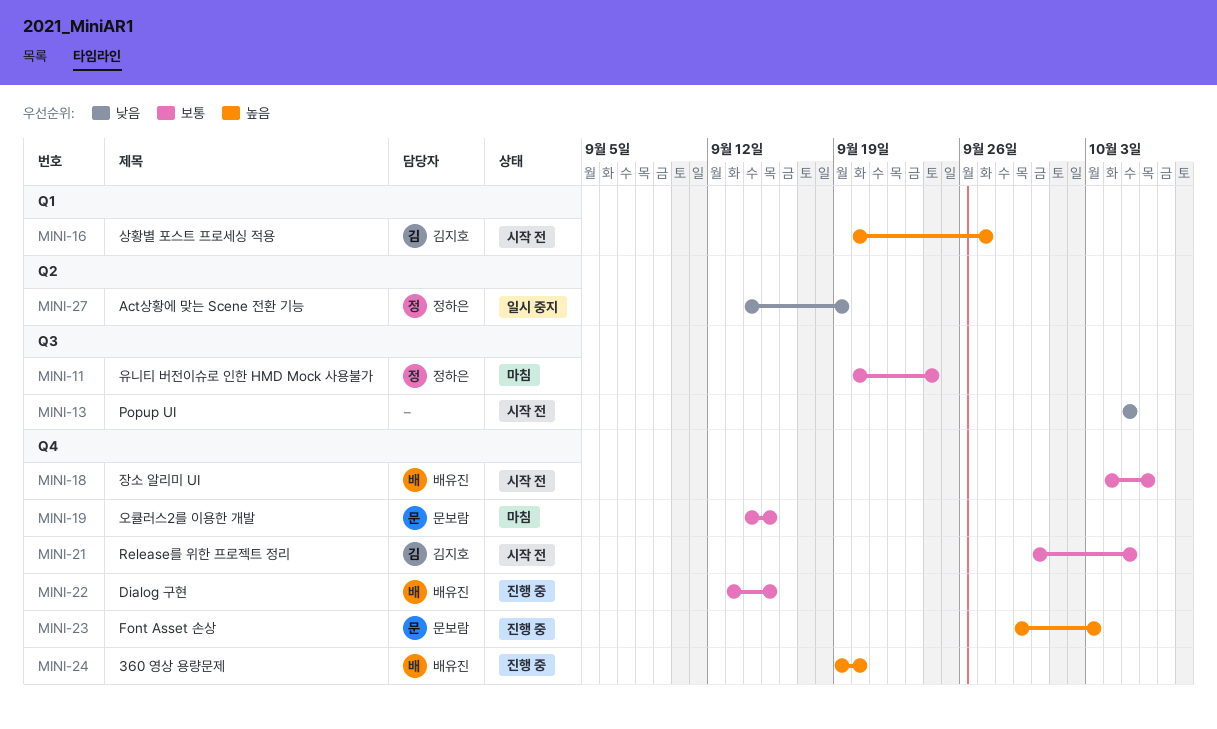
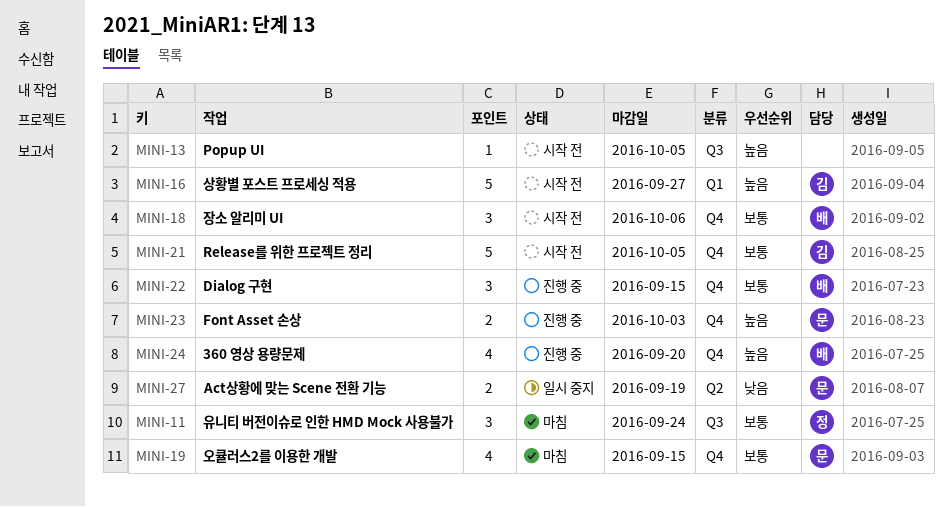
MINI-13, priority: 낮음 -> 높음
MINI-27, owner: 정하은 -> 문보람

